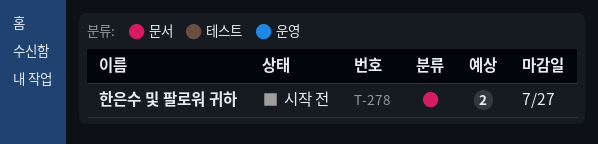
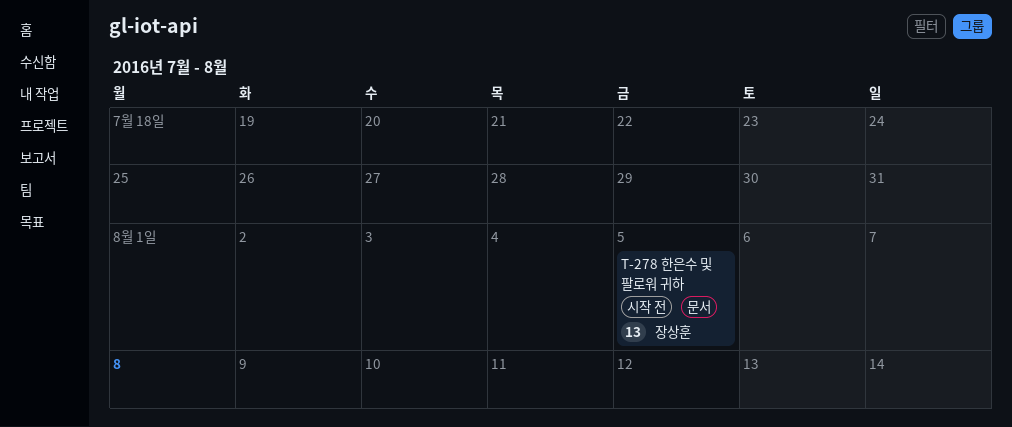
T-278, estimate: 2 -> 13
T-278, due: Jul 27 -> Aug 5

